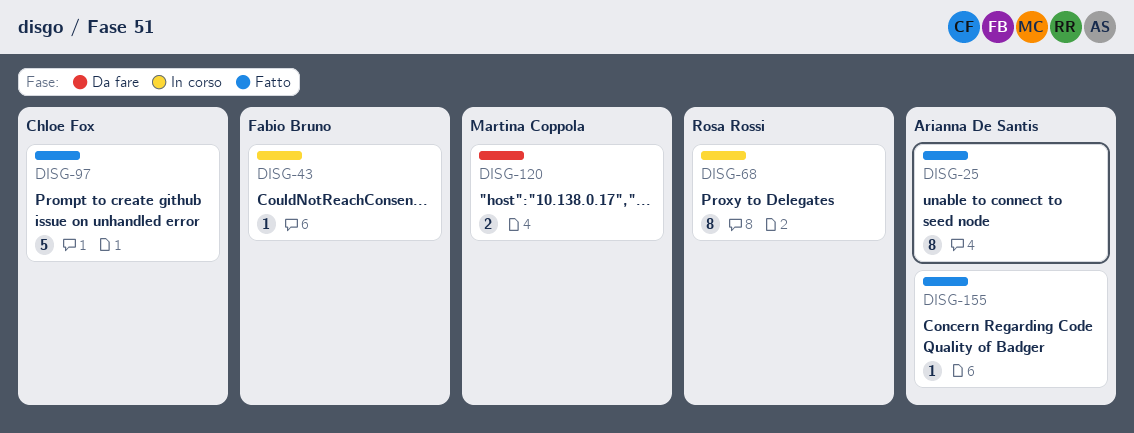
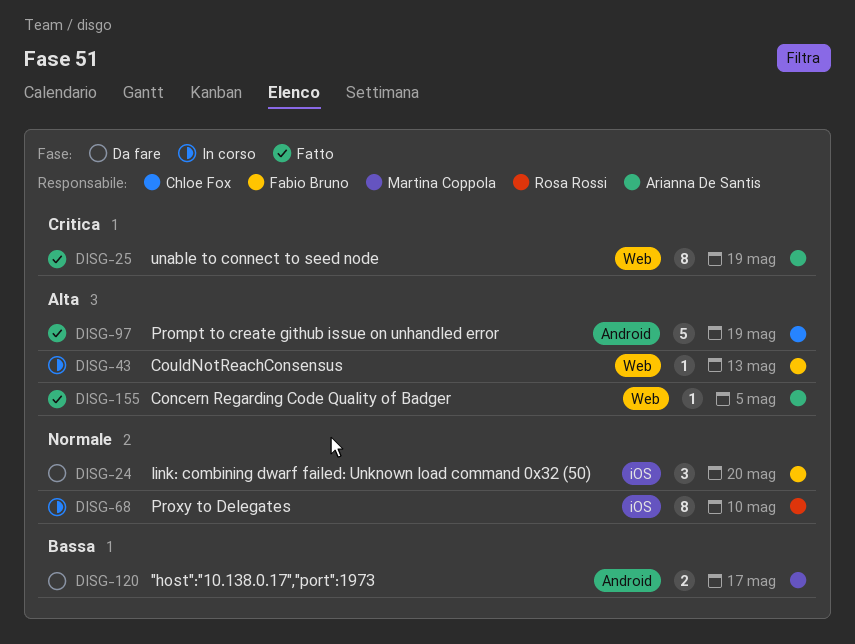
DISG-24: none -> present

